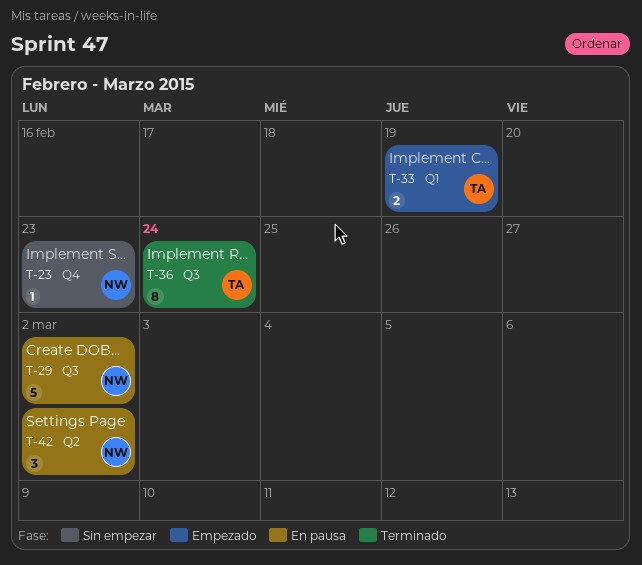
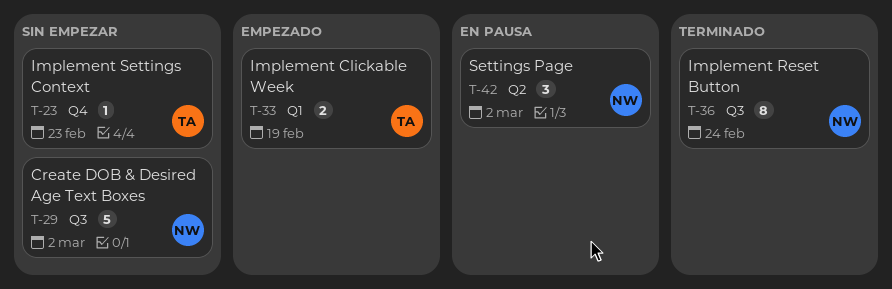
T-23, owner: NW -> TA
T-29, status: En pausa -> Sin empezar
T-36, owner: TA -> NW

